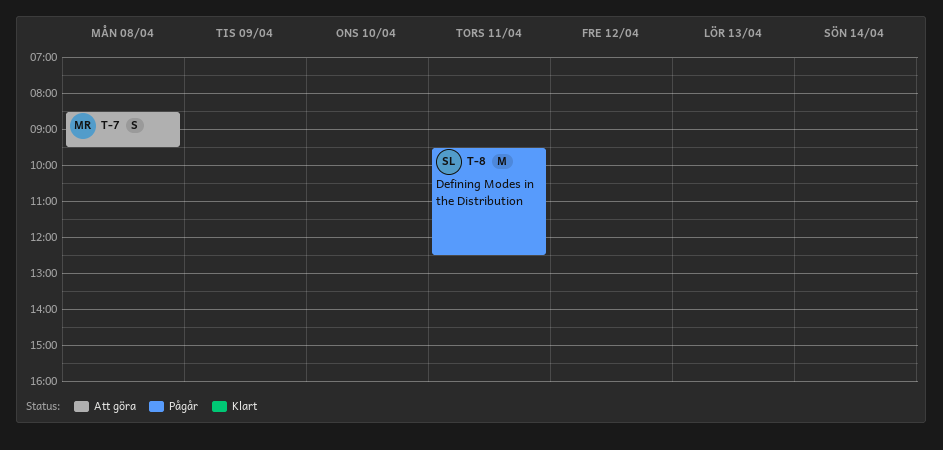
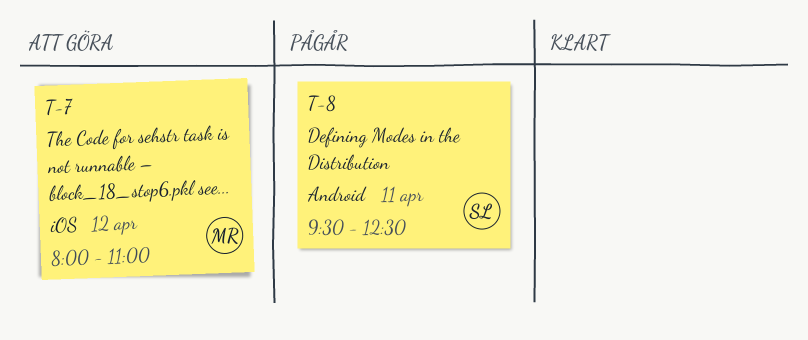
T-7, day: Apr 8 -> Apr 12
T-7, begins: 08:30 -> 08:00
T-7, ends: 09:30 -> 11:00

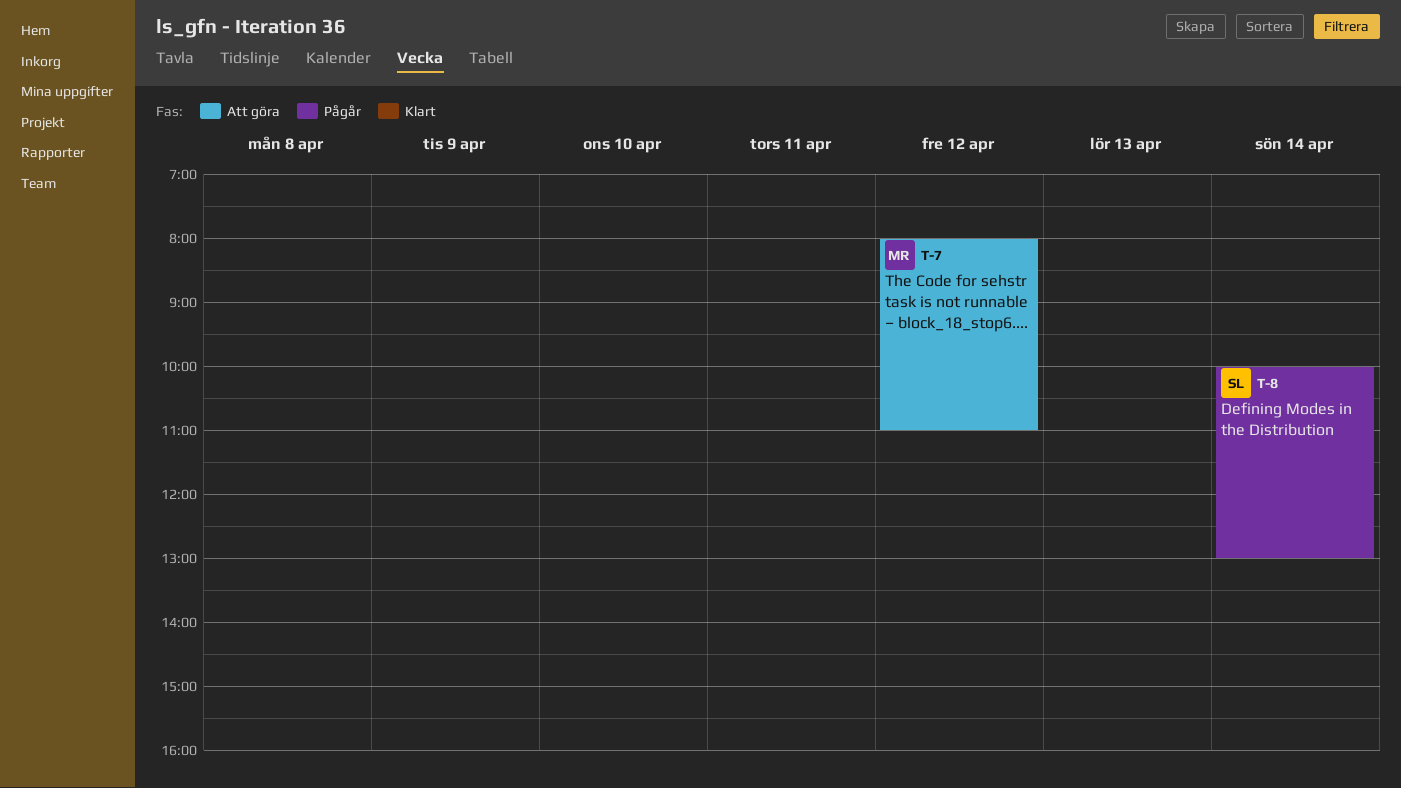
T-8, day: Apr 11 -> Apr 14
T-8, begins: 09:30 -> 10:00
T-8, ends: 12:30 -> 13:00

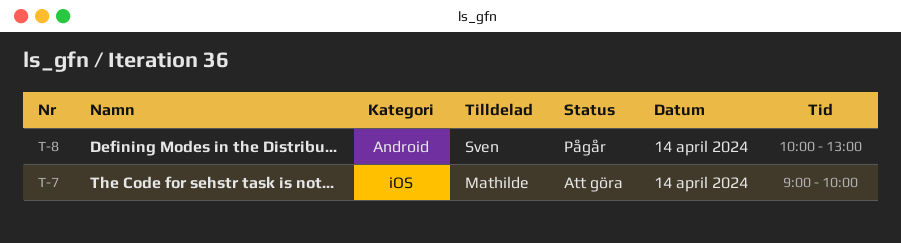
T-7, day: Apr 12 -> Apr 14
T-7, begins: 08:00 -> 09:00
T-7, ends: 11:00 -> 10:00

